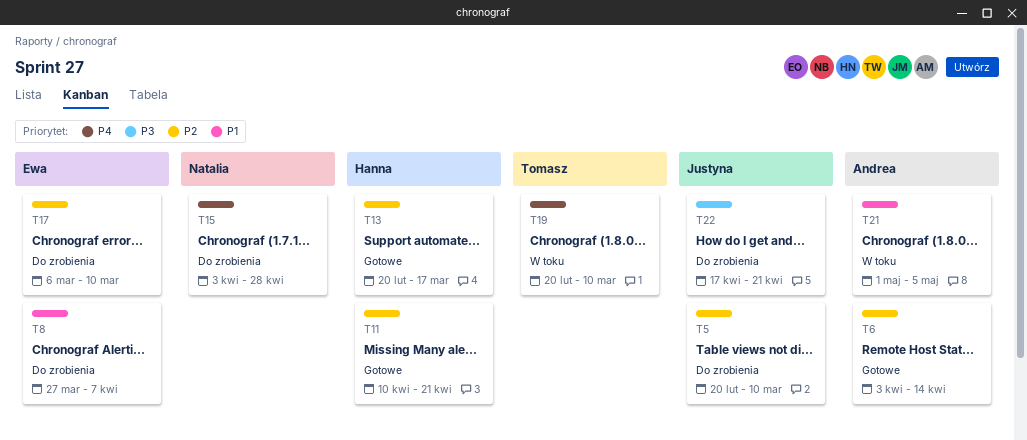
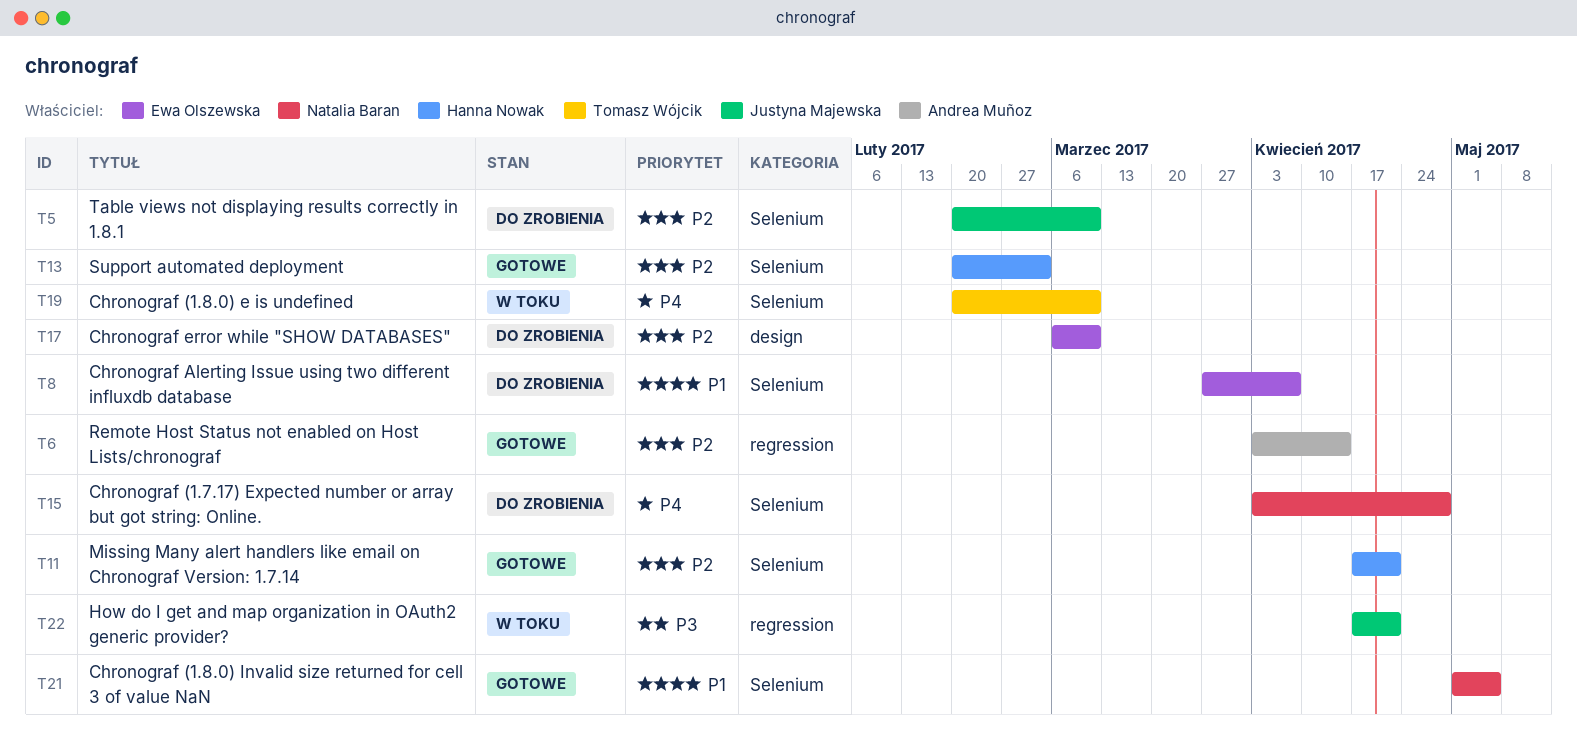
T11, start: Apr 10 -> Apr 17
T13, due: Mar 17 -> Mar 3
T21, status: W toku -> Gotowe
T21, owner: Andrea Muñoz -> Natalia Baran
T22, status: Do zrobienia -> W toku

